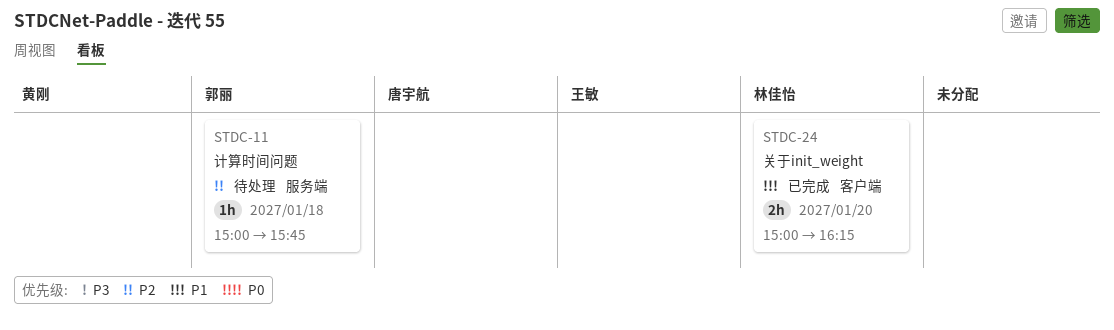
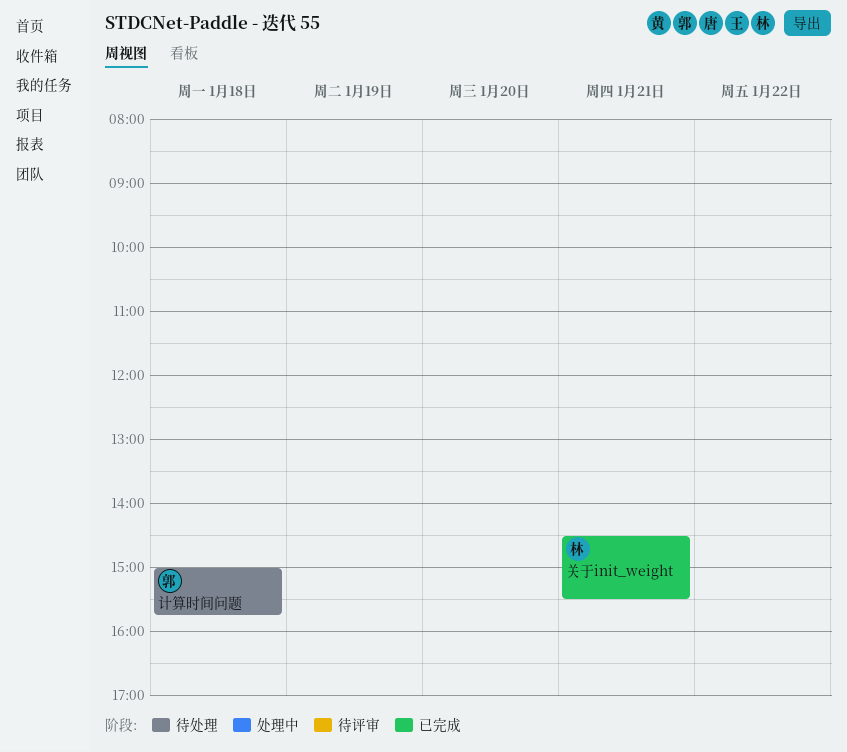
关于init_weight, day: Jan 20 -> Jan 21
关于init_weight, begins: 15:00 -> 14:30
关于init_weight, ends: 16:15 -> 15:30

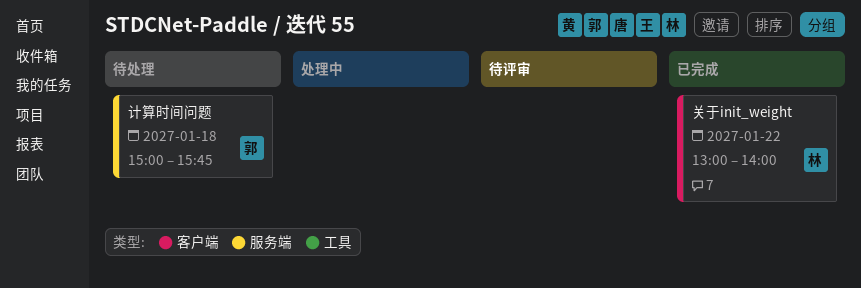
关于init_weight, day: Jan 21 -> Jan 22
关于init_weight, begins: 14:30 -> 13:00
关于init_weight, ends: 15:30 -> 14:00

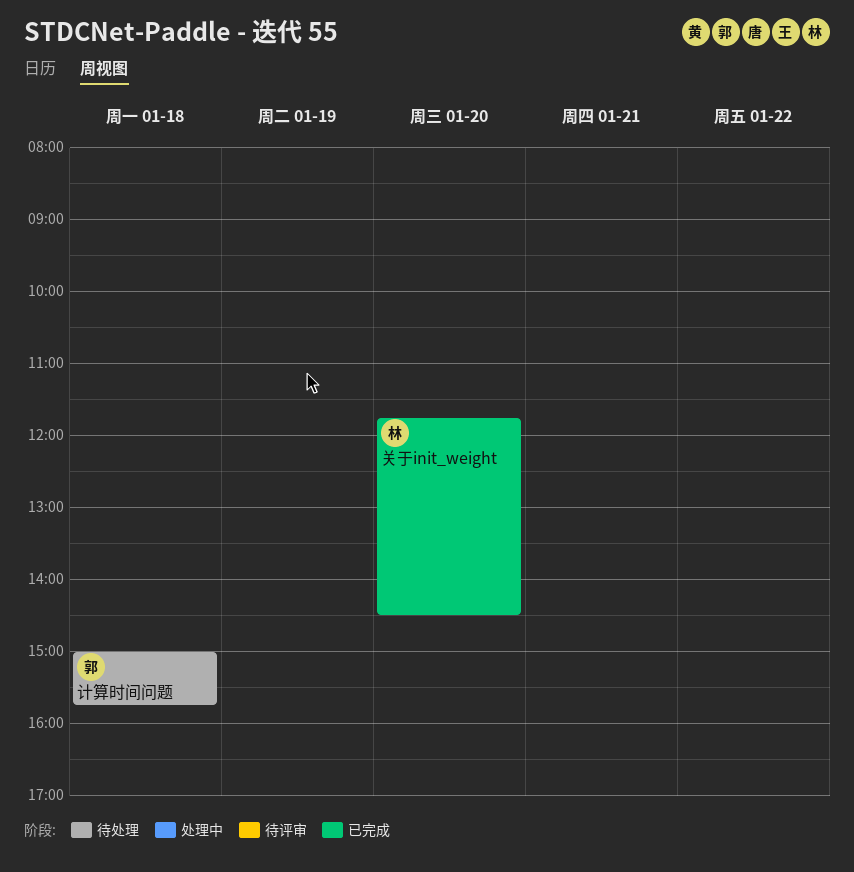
关于init_weight, day: Jan 22 -> Jan 20
关于init_weight, begins: 13:00 -> 11:45
关于init_weight, ends: 14:00 -> 14:30

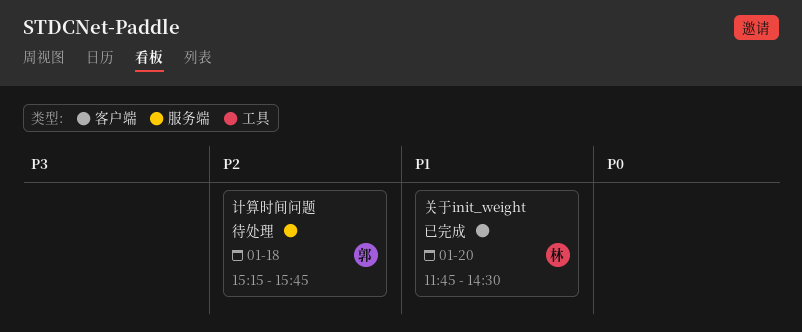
计算时间问题, begins: 15:00 -> 15:15

